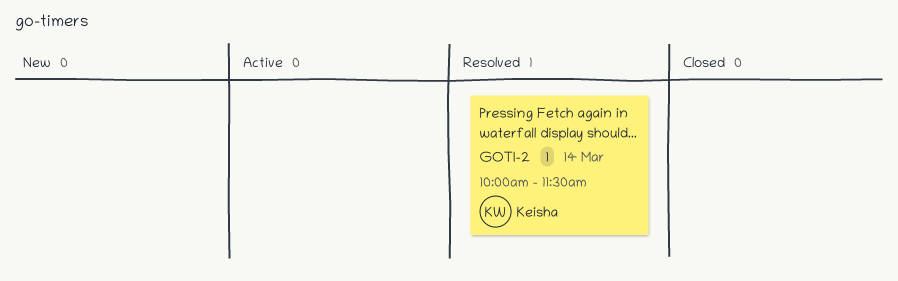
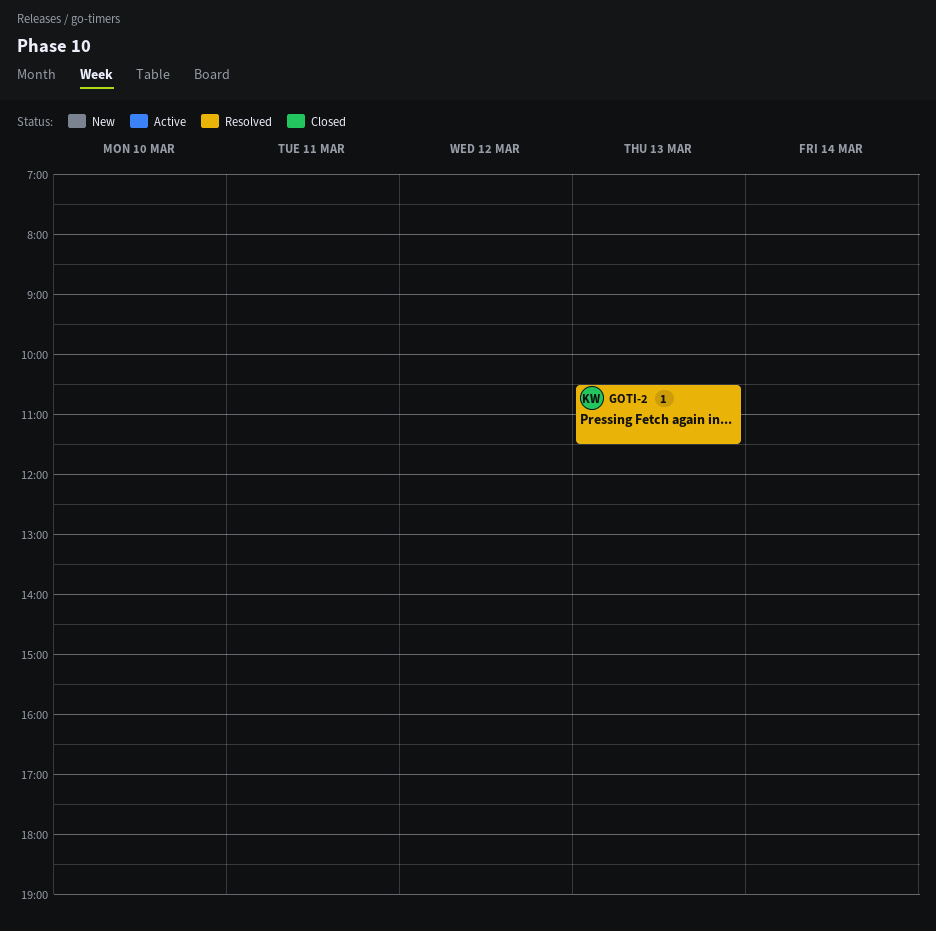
GOTI-2, day: Mar 14 -> Mar 13
GOTI-2, begins: 10:00 -> 10:30

